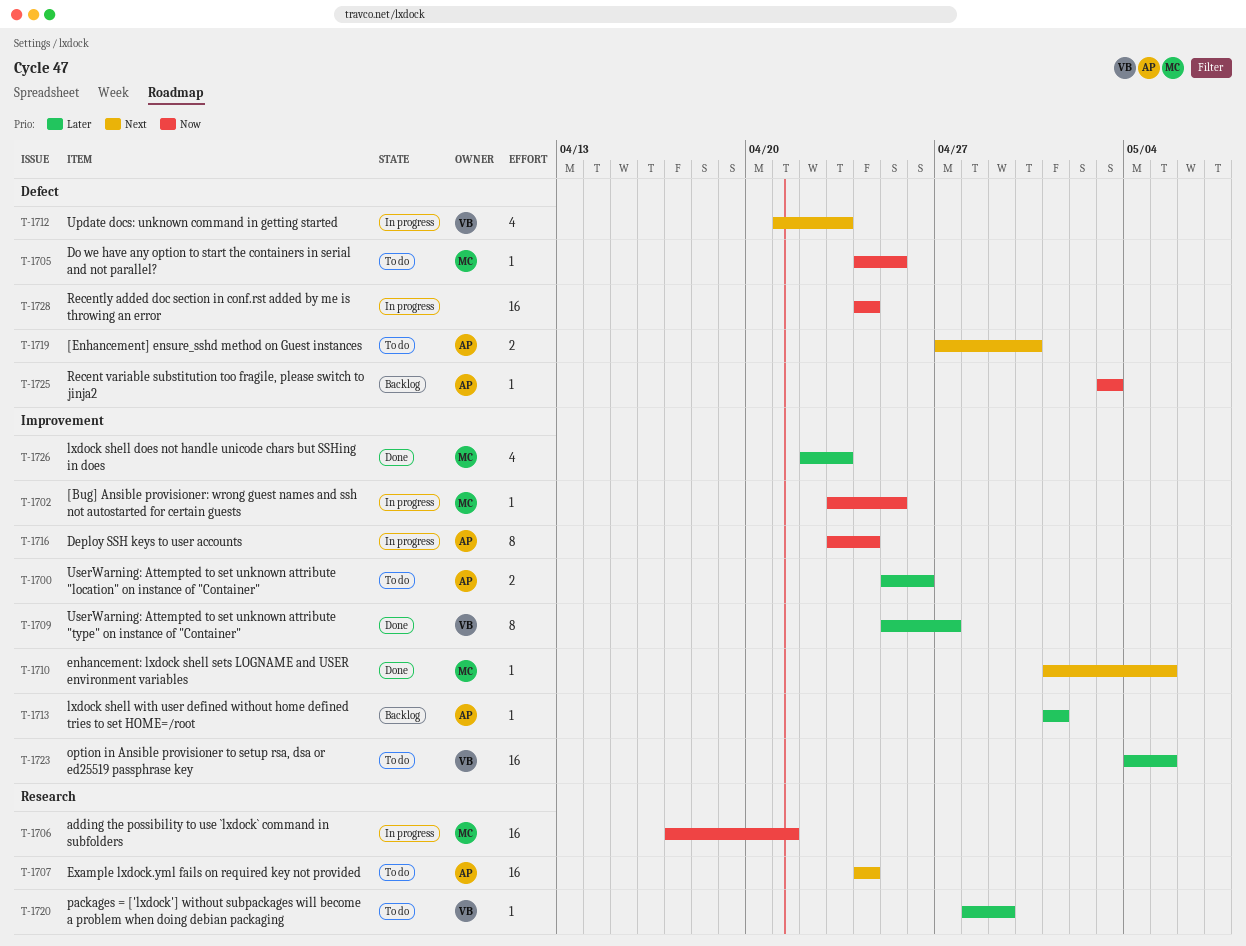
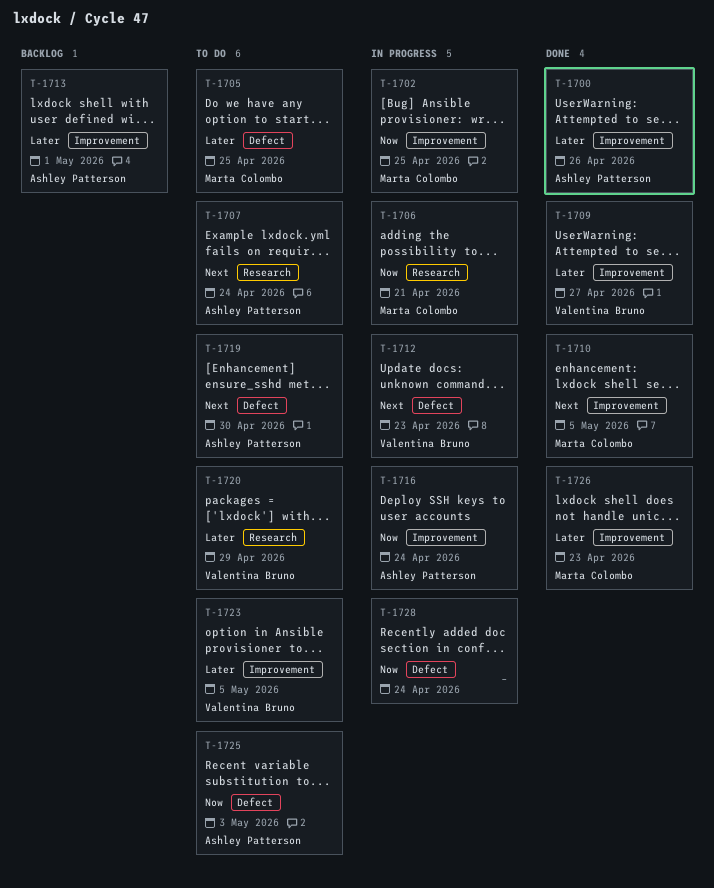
T-1700, status: To do -> Done
T-1705, priority: Now -> Later
T-1725, status: Backlog -> To do

